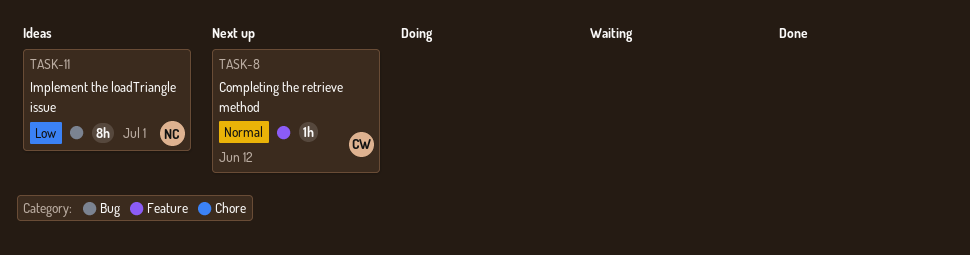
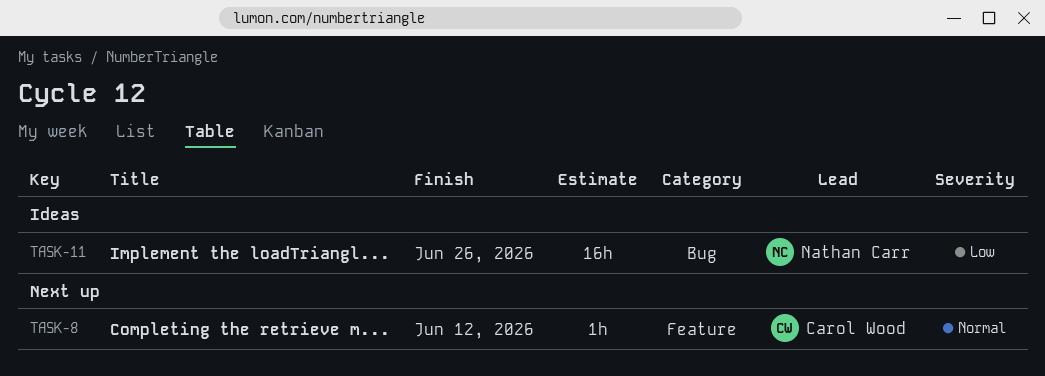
TASK-11, estimate: 8h -> 16h
TASK-11, due: Jul 1 -> Jun 26

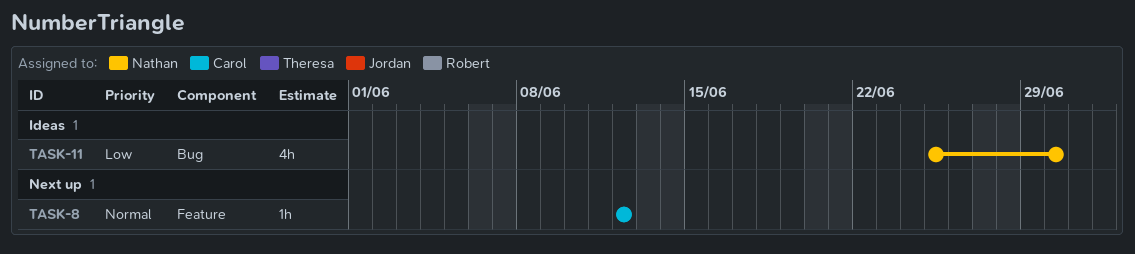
TASK-11, estimate: 16h -> 4h
TASK-11, due: Jun 26 -> Jun 30

